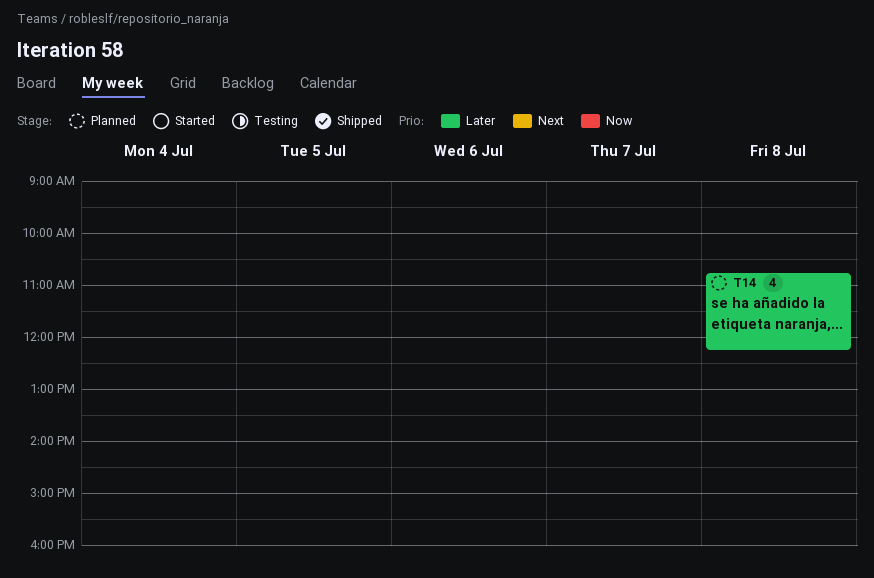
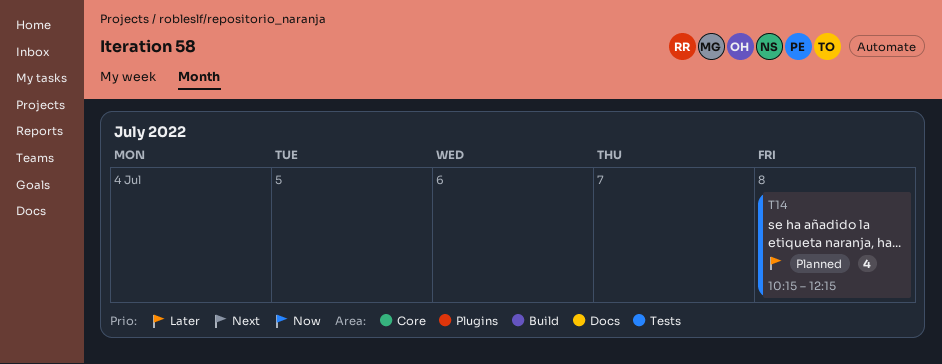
T14, begins: 10:45 -> 10:15

